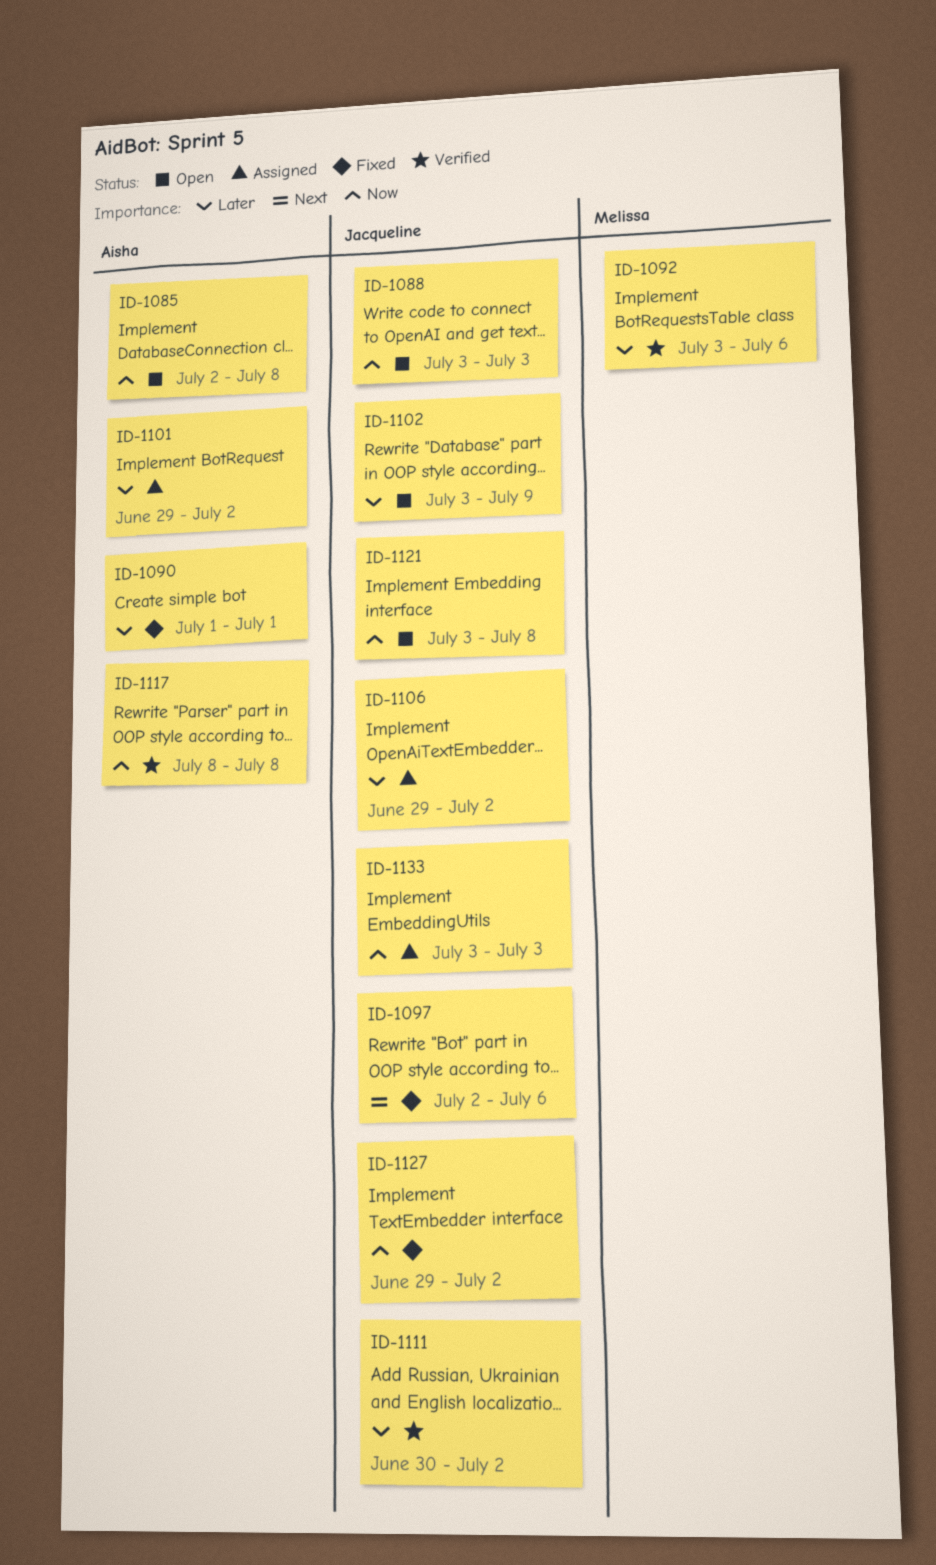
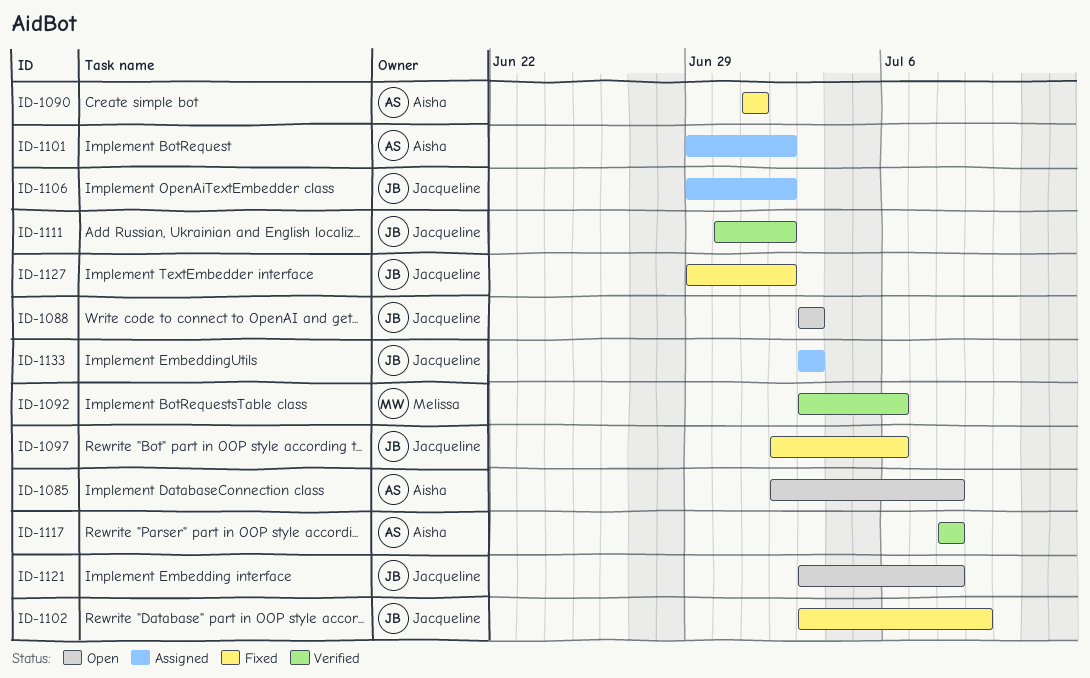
ID-1102, status: Open -> Fixed

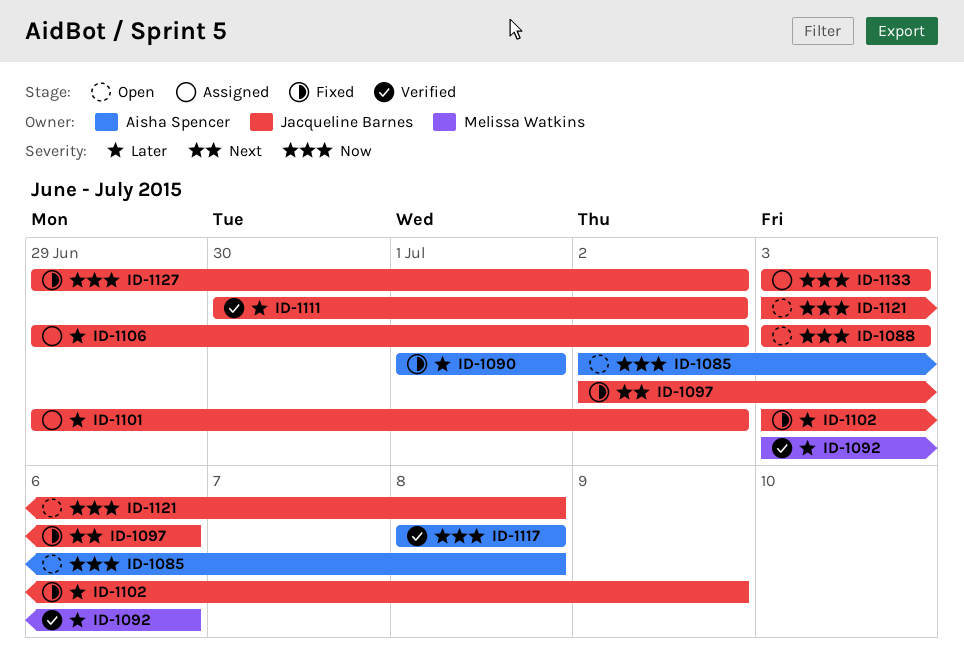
ID-1101, owner: Aisha Spencer -> Jacqueline Barnes

